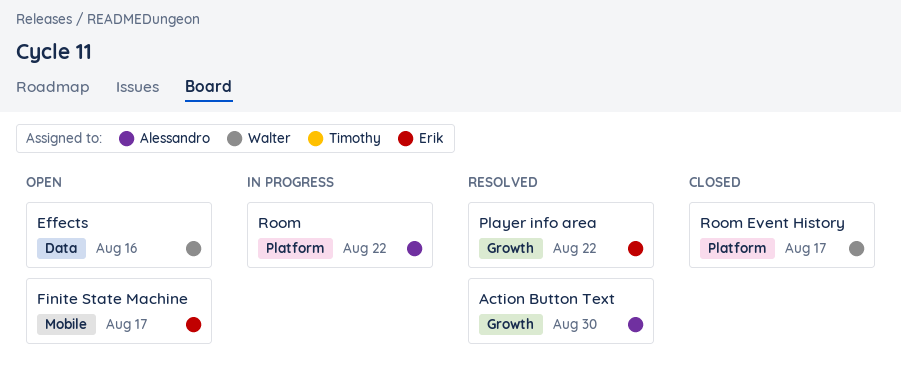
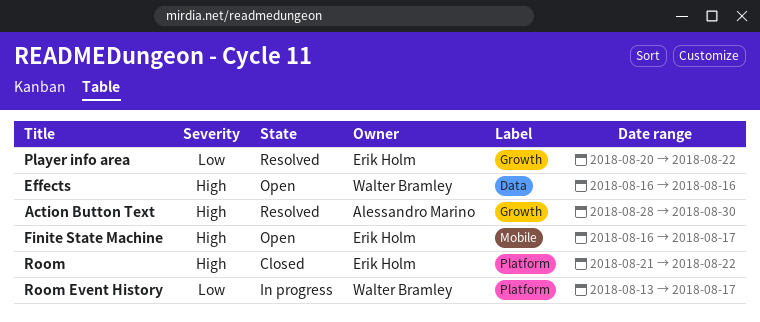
Room, status: In progress -> Closed
Room, owner: Alessandro Marino -> Erik Holm
Room Event History, status: Closed -> In progress

